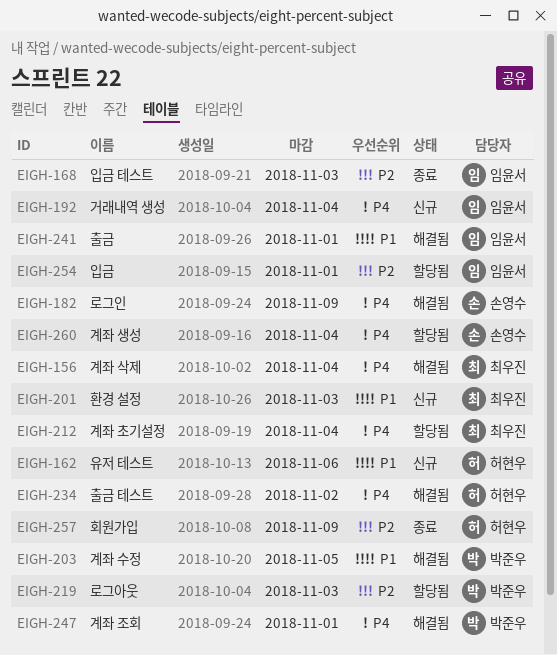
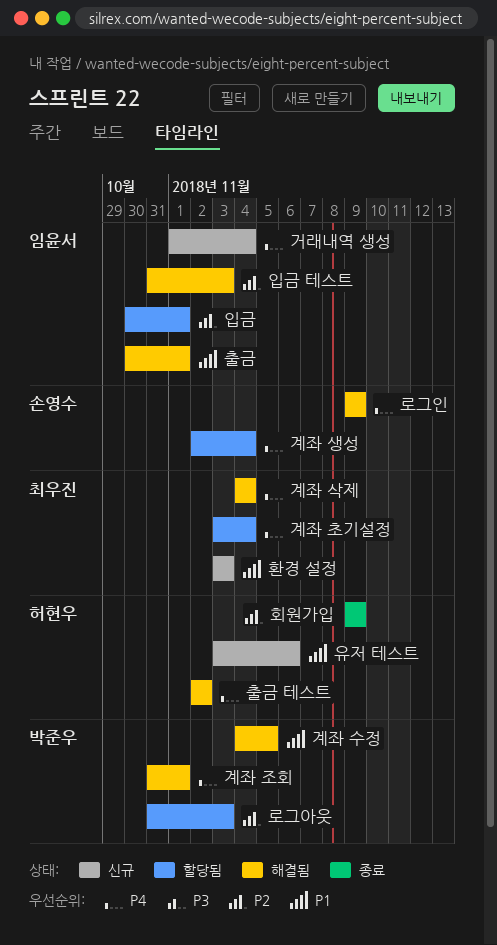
입금 테스트, status: 종료 -> 해결됨

